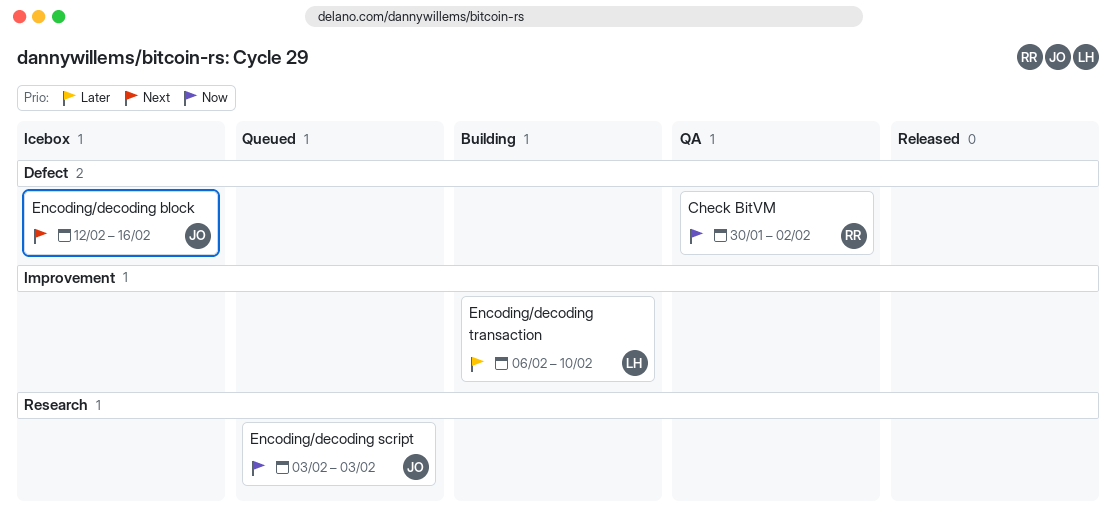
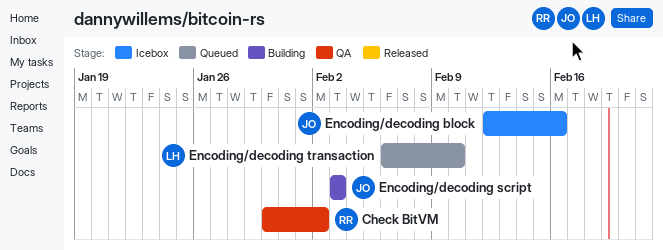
Encoding/decoding script, status: Queued -> Building
Encoding/decoding transaction, status: Building -> Queued

